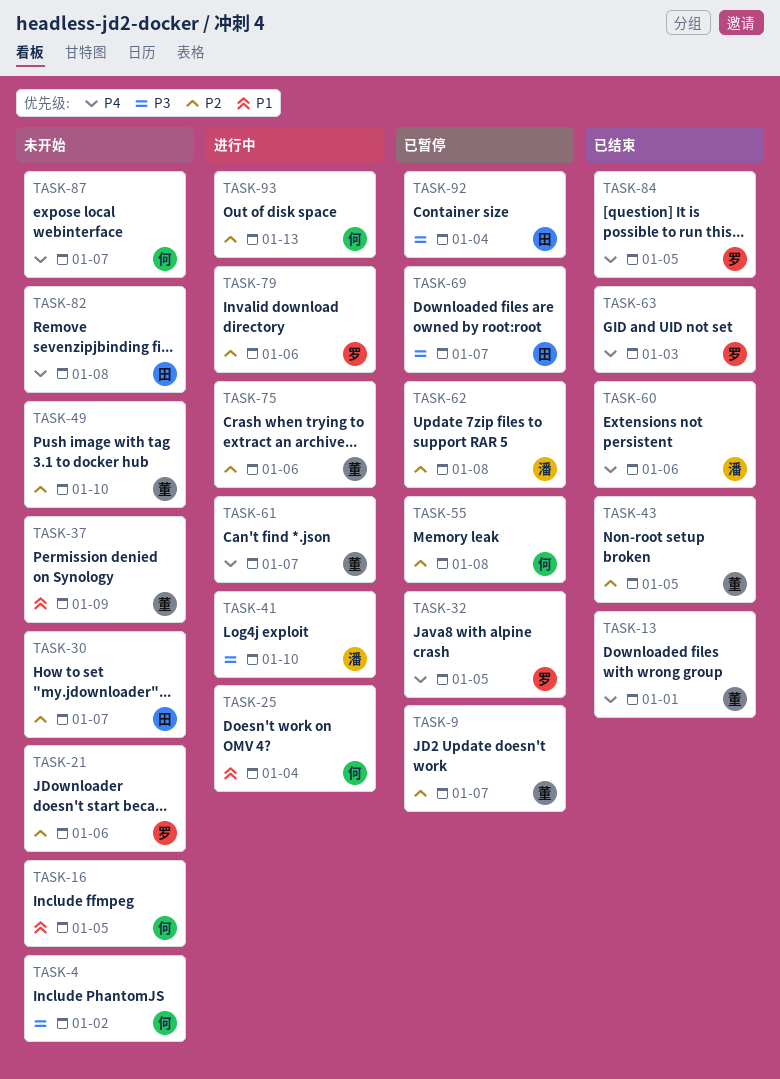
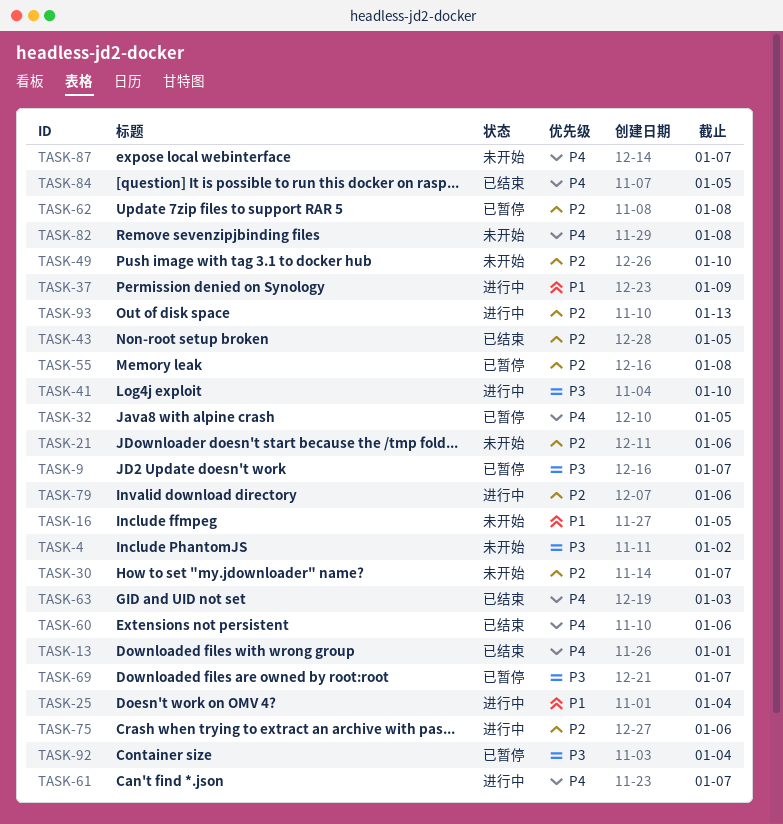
TASK-9, priority: P2 -> P3
TASK-37, status: 未开始 -> 进行中

